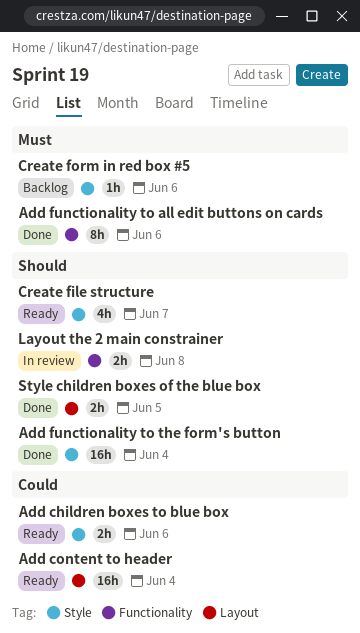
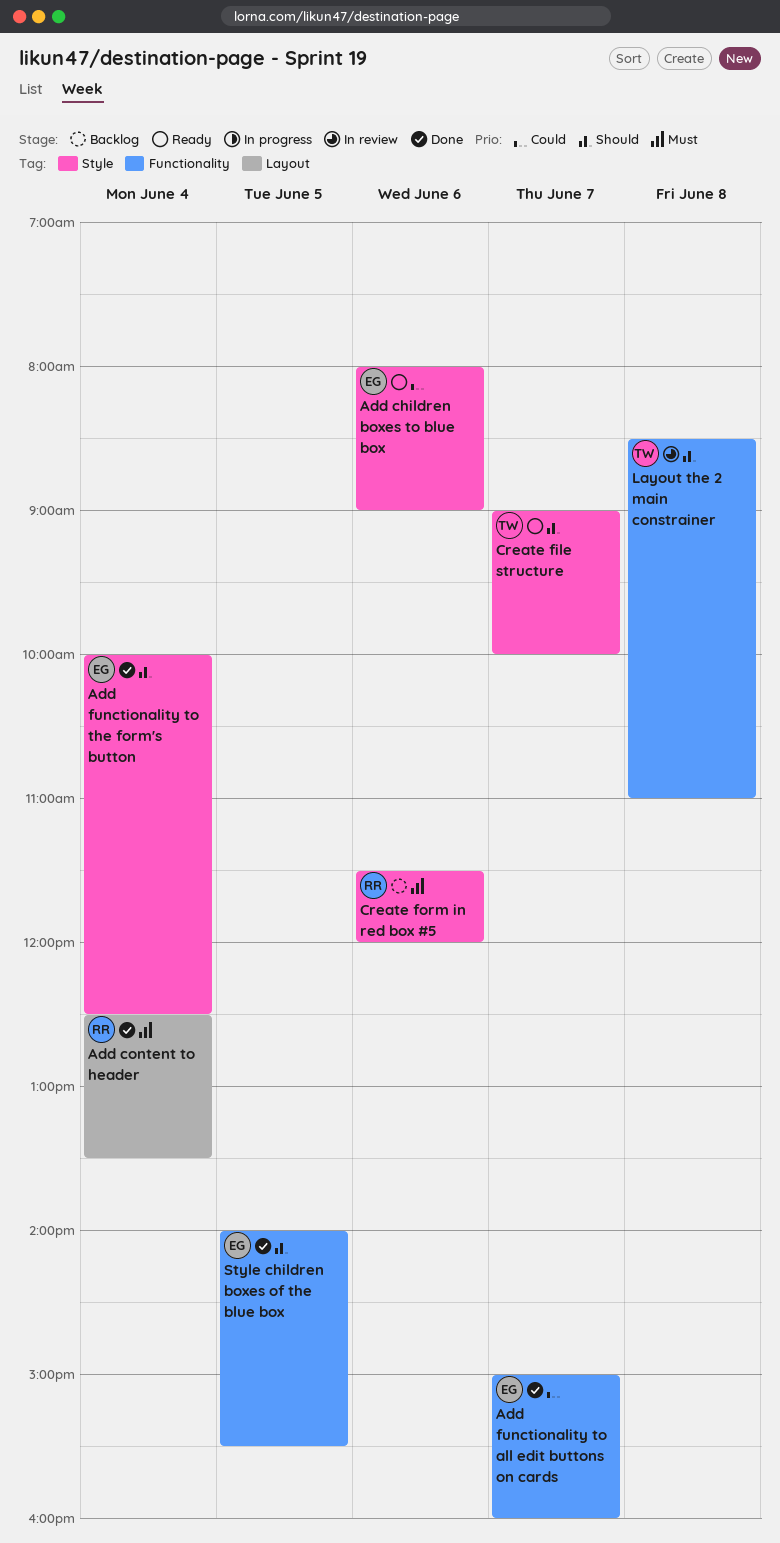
Add content to header, status: Ready -> Done
Add content to header, priority: Could -> Must
Add functionality to all edit buttons on cards, priority: Must -> Could
Add functionality to all edit buttons on cards, day: Jun 6 -> Jun 7
Style children boxes of the blue box, label: Layout -> Functionality

